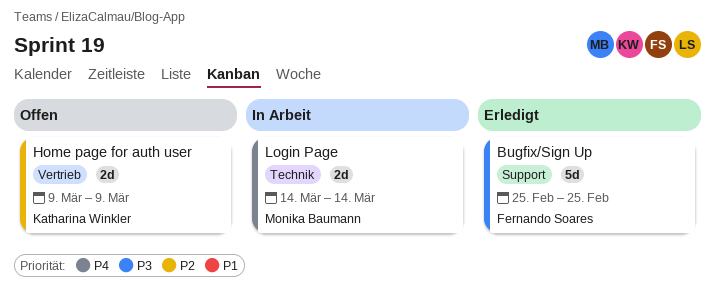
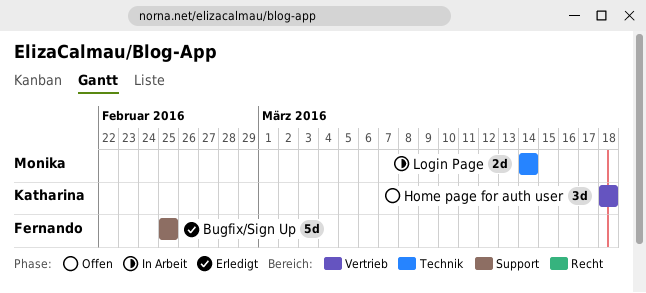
Home page for auth user, estimate: 2d -> 3d
Home page for auth user, start: Mar 9 -> Mar 18
Home page for auth user, due: Mar 9 -> Mar 18

